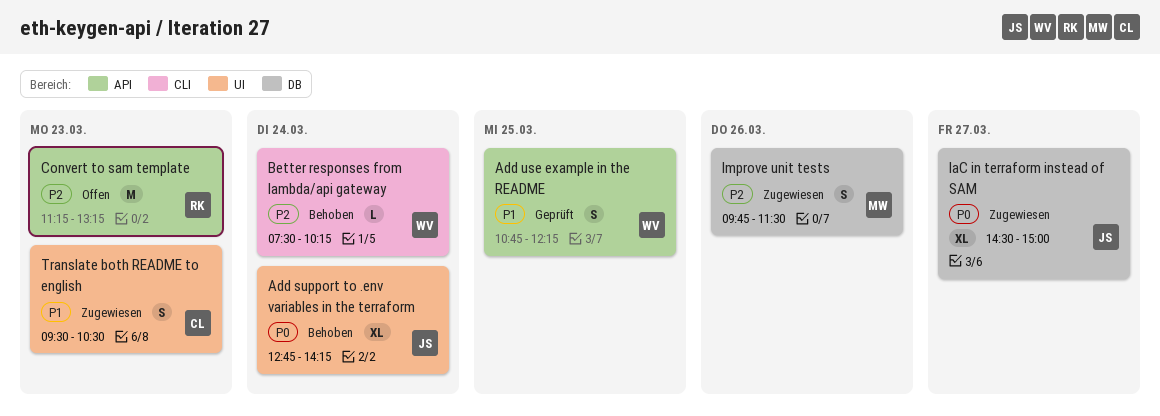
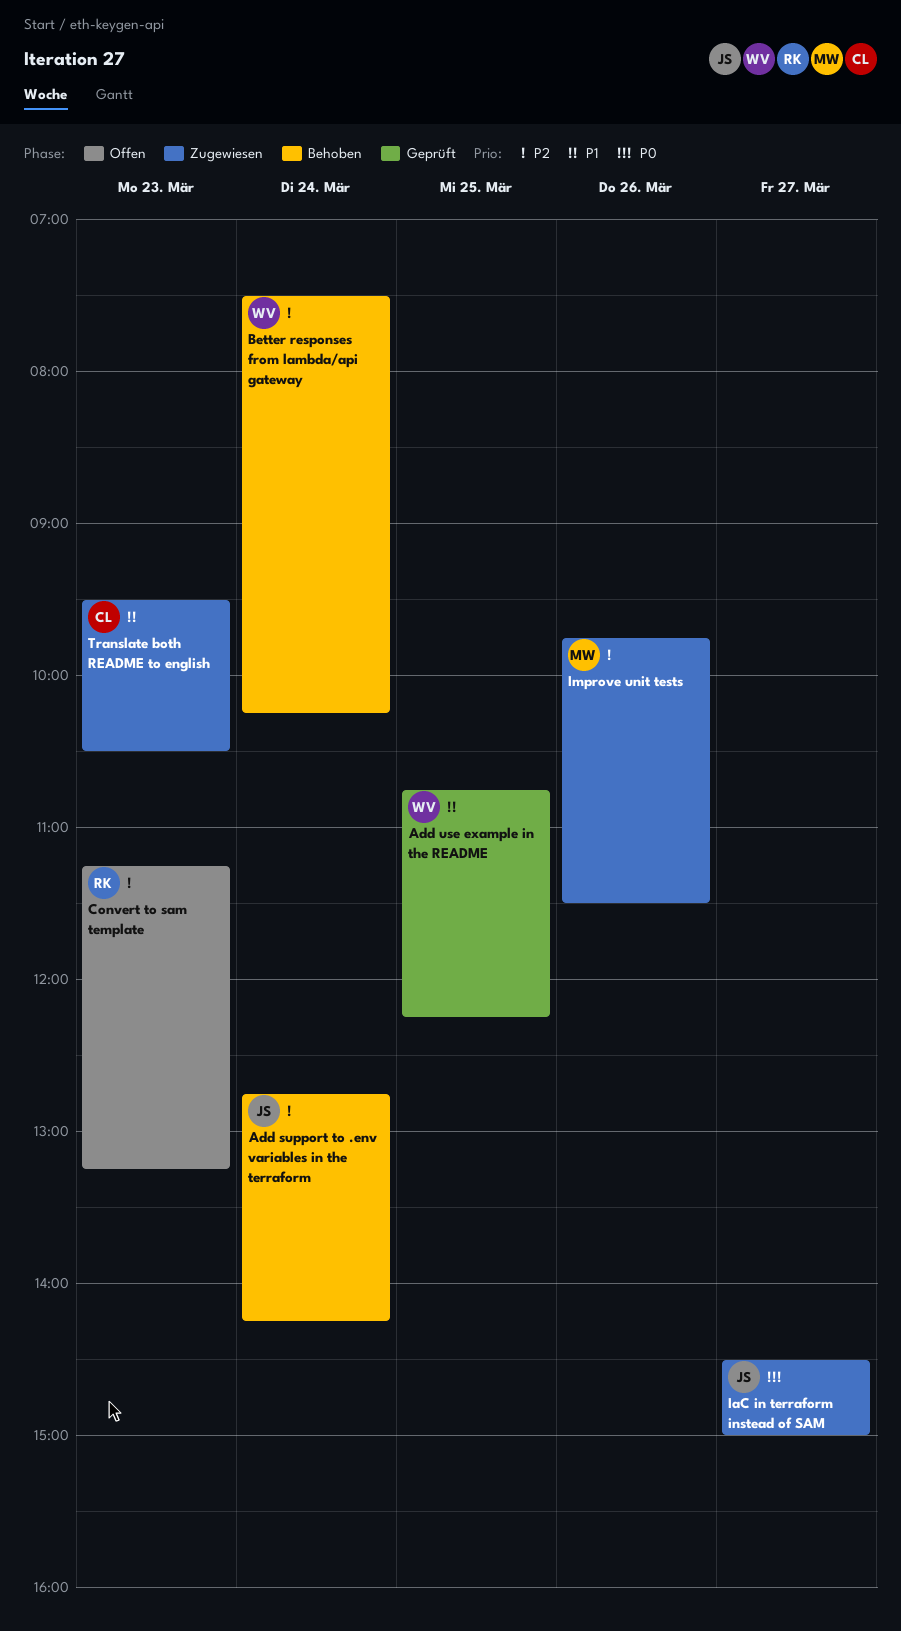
Add support to .env variables in the terraform, priority: P0 -> P2

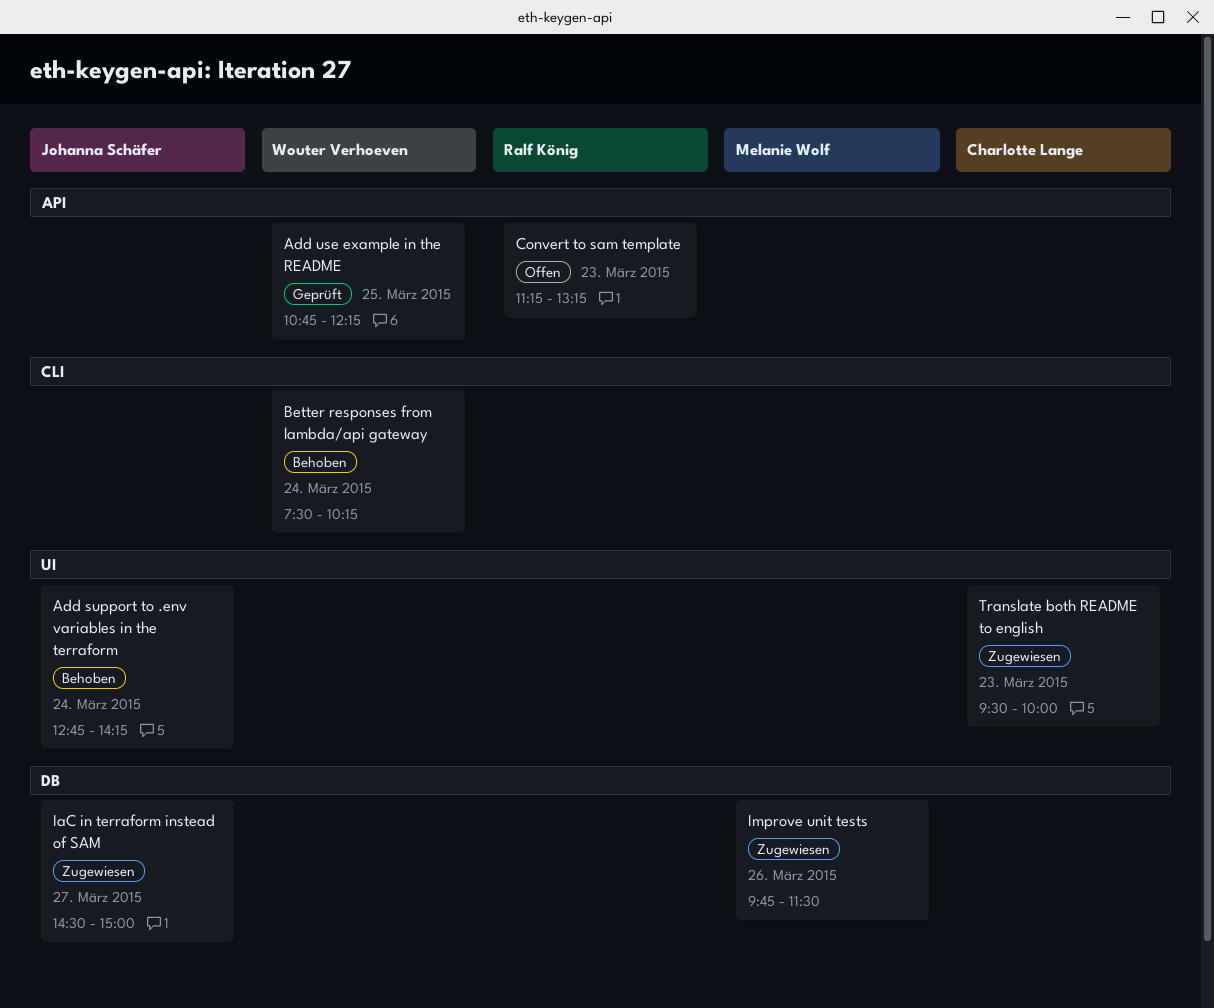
Translate both README to english, ends: 10:30 -> 10:00

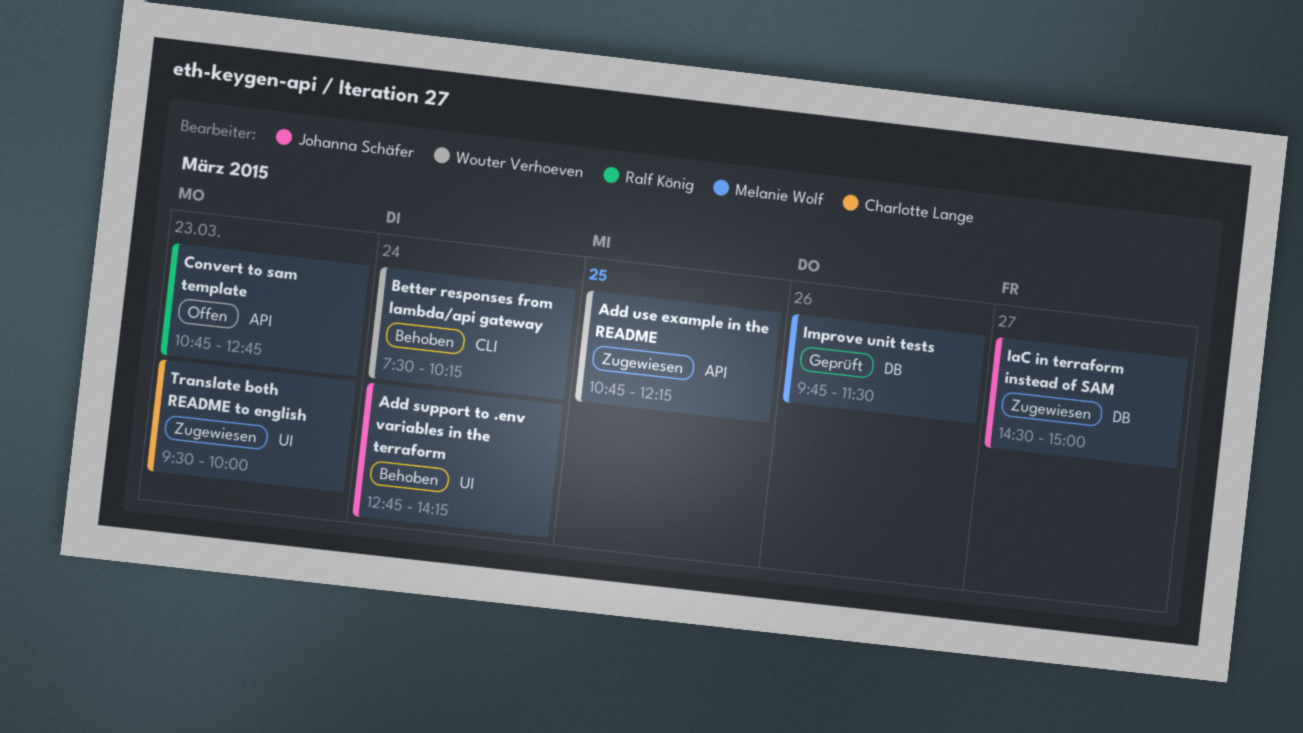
Add use example in the README, status: Geprüft -> Zugewiesen
Convert to sam template, begins: 11:15 -> 10:45
Convert to sam template, ends: 13:15 -> 12:45
Improve unit tests, status: Zugewiesen -> Geprüft

